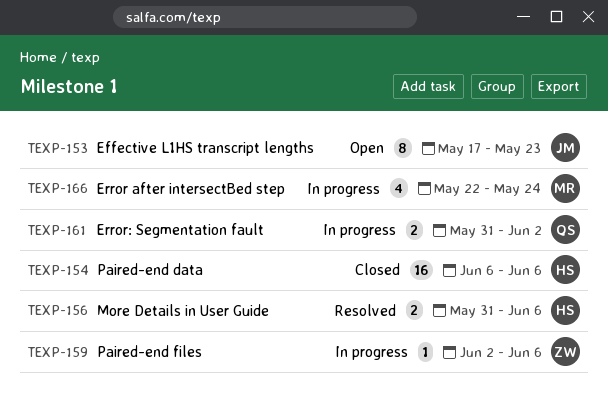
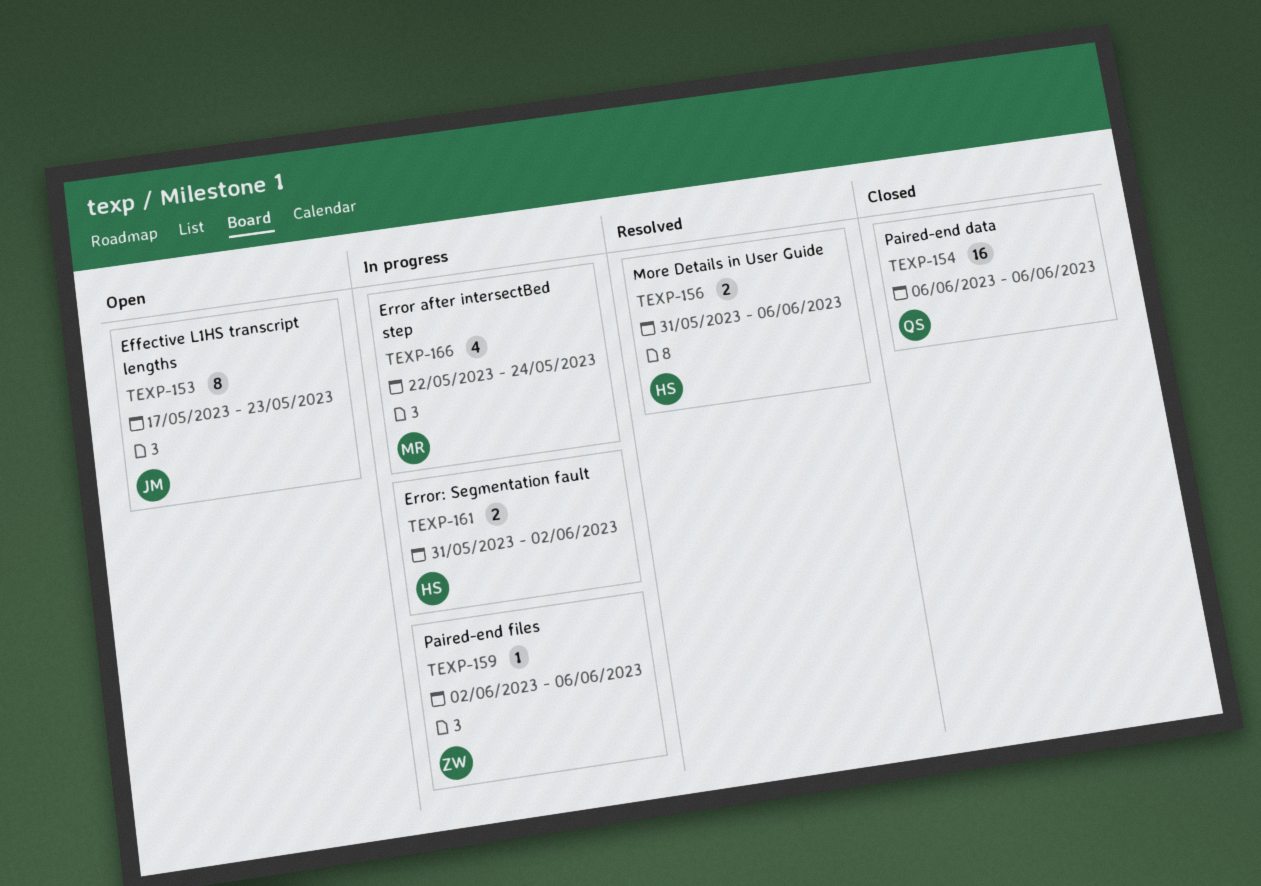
TEXP-154, owner: HS -> QS
TEXP-161, owner: QS -> HS

